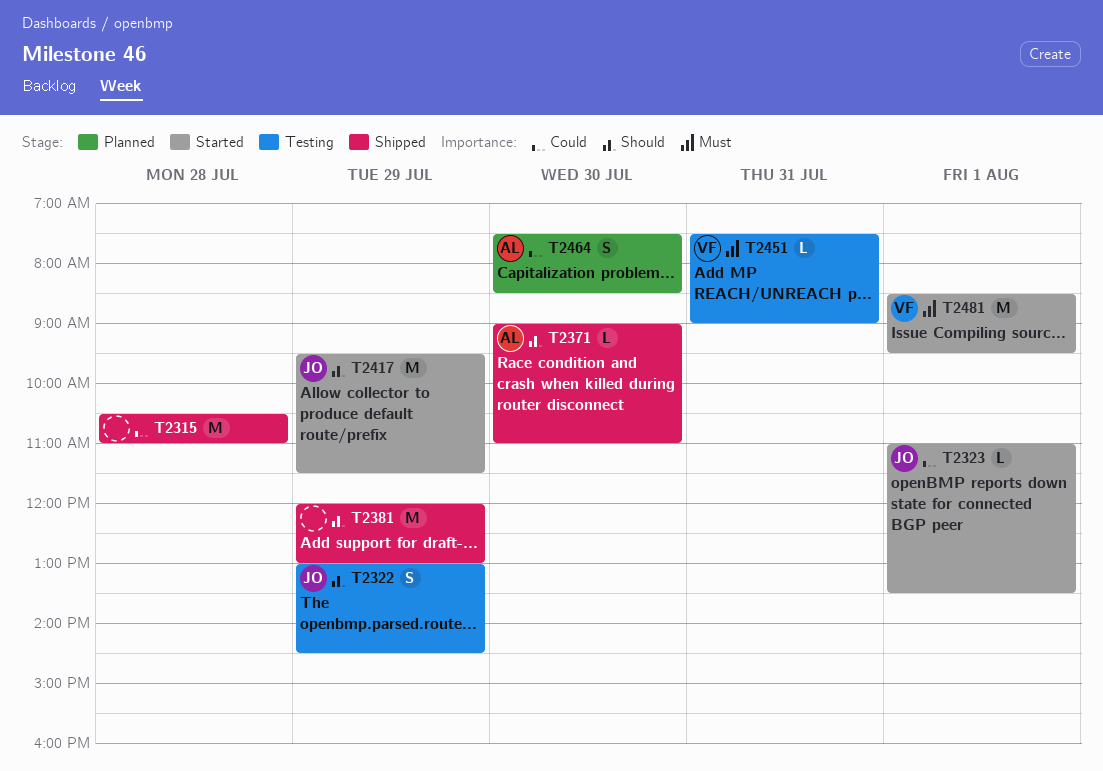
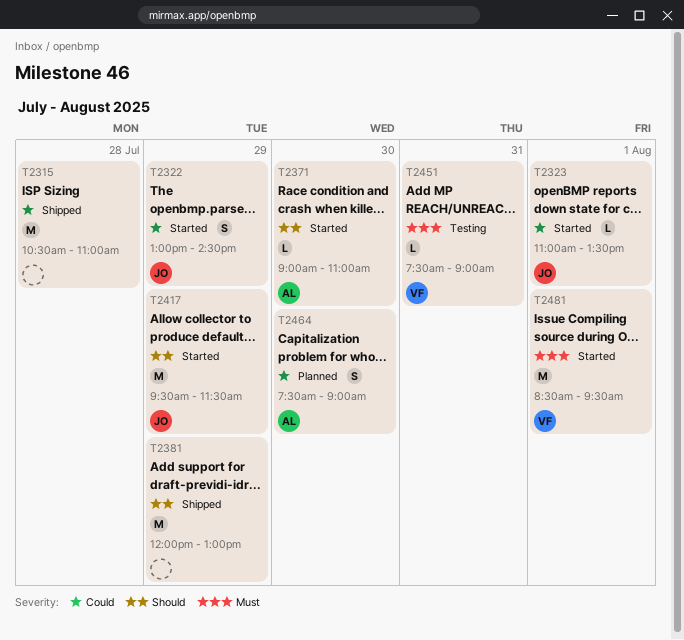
T2322, status: Testing -> Started
T2322, priority: Should -> Could
T2371, status: Shipped -> Started
T2464, ends: 08:30 -> 09:00

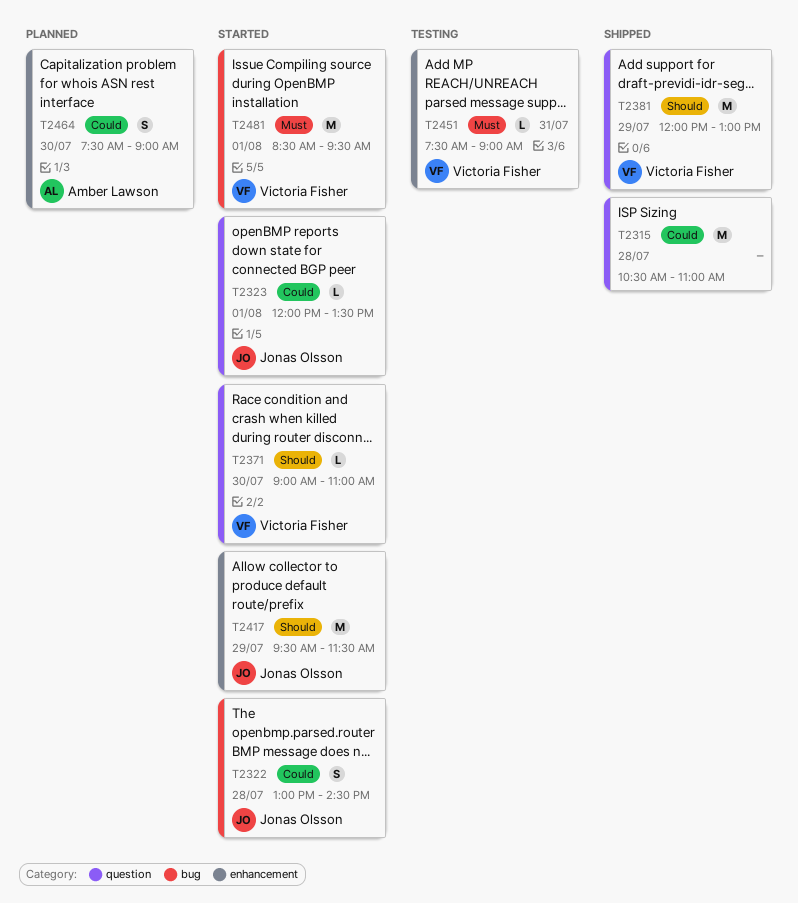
T2322, day: Jul 29 -> Jul 28
T2323, begins: 11:00 -> 12:00
T2371, owner: Amber Lawson -> Victoria Fisher
T2381, owner: none -> Victoria Fisher

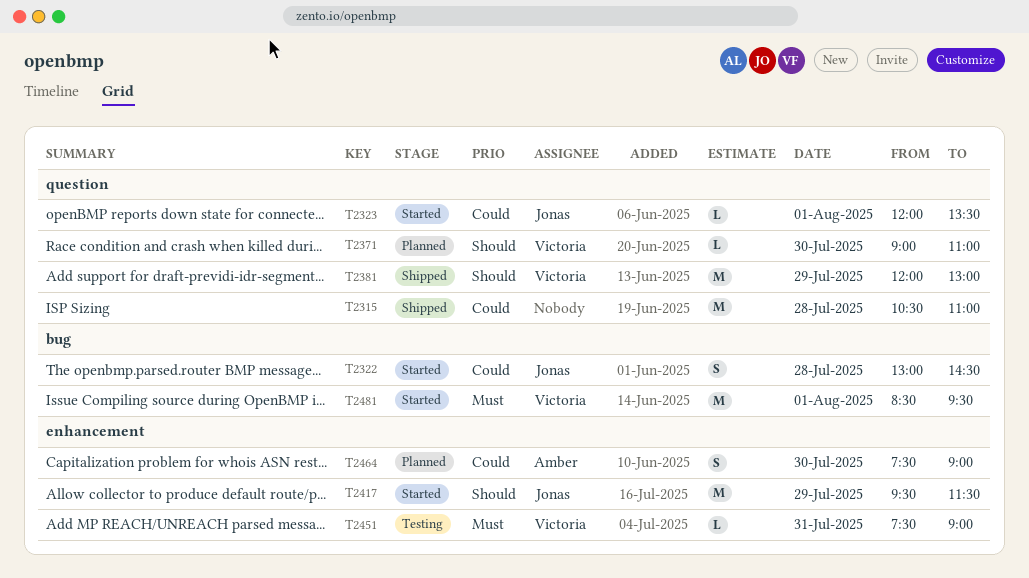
T2371, status: Started -> Planned

